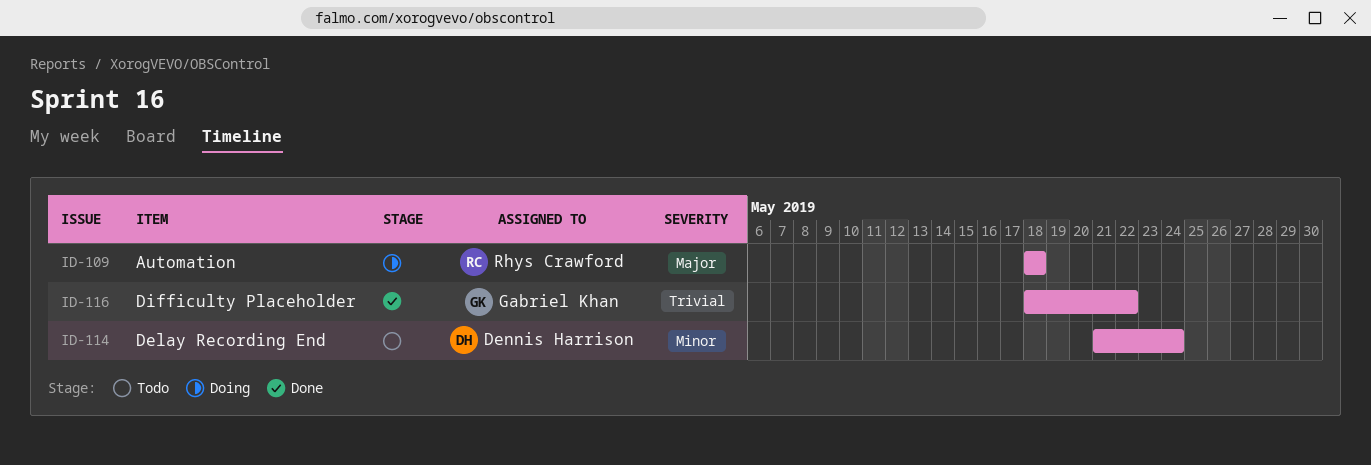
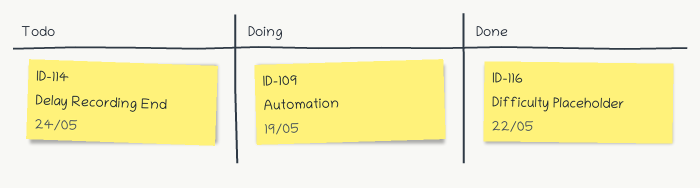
ID-109, due: May 18 -> May 19

